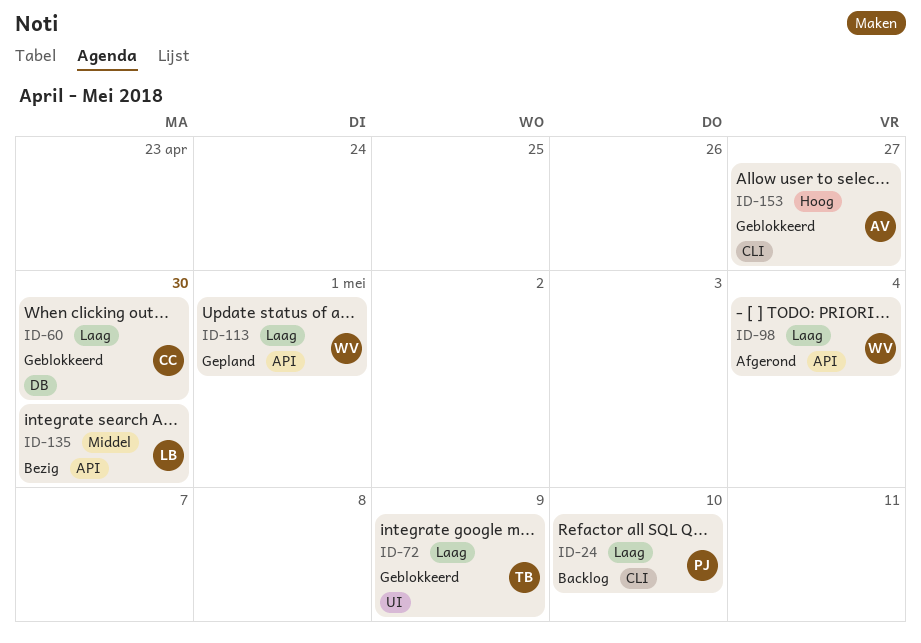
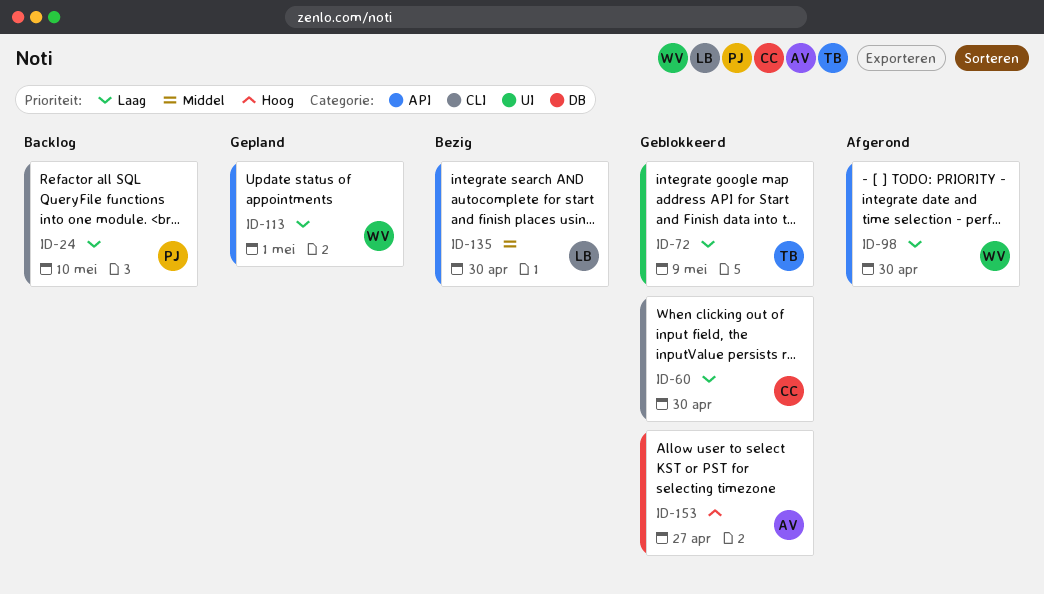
ID-60, label: DB -> CLI
ID-98, due: May 4 -> Apr 30
ID-153, label: CLI -> DB

